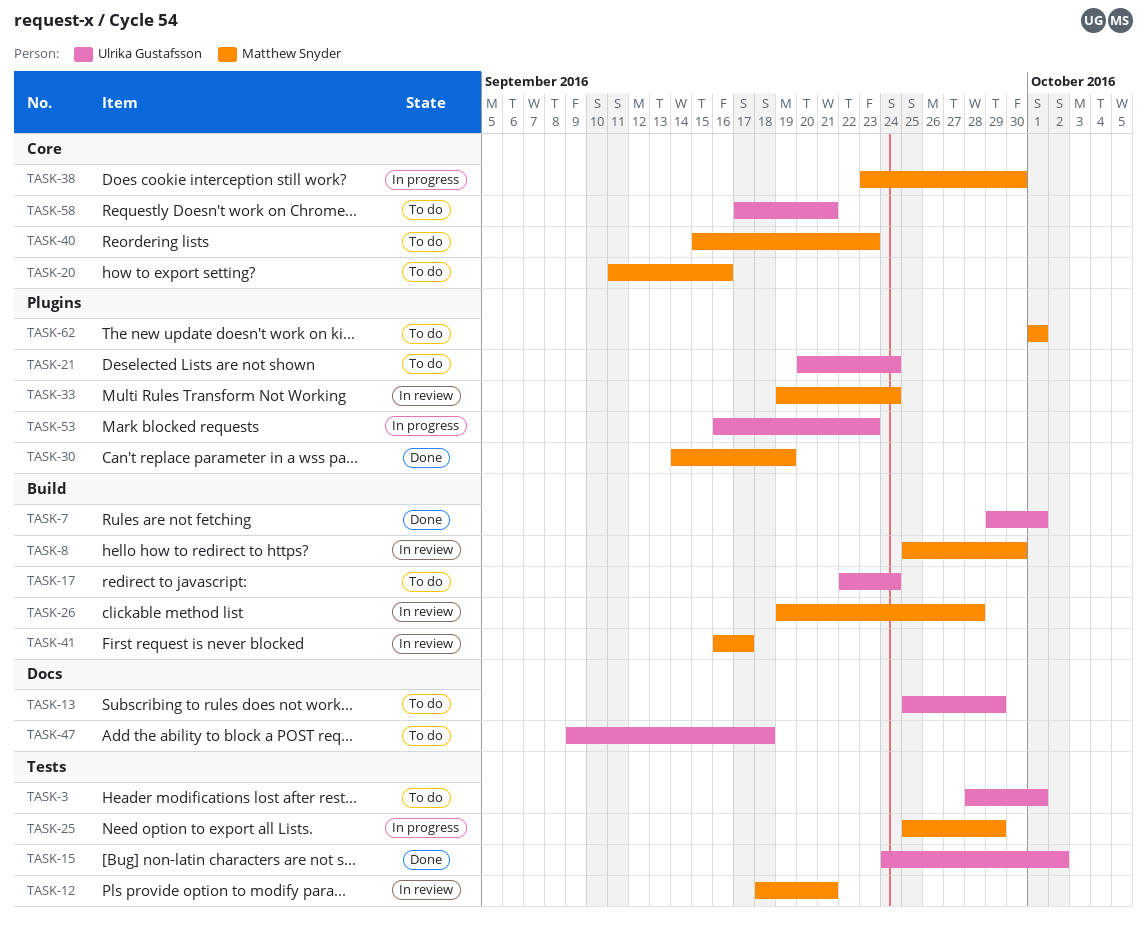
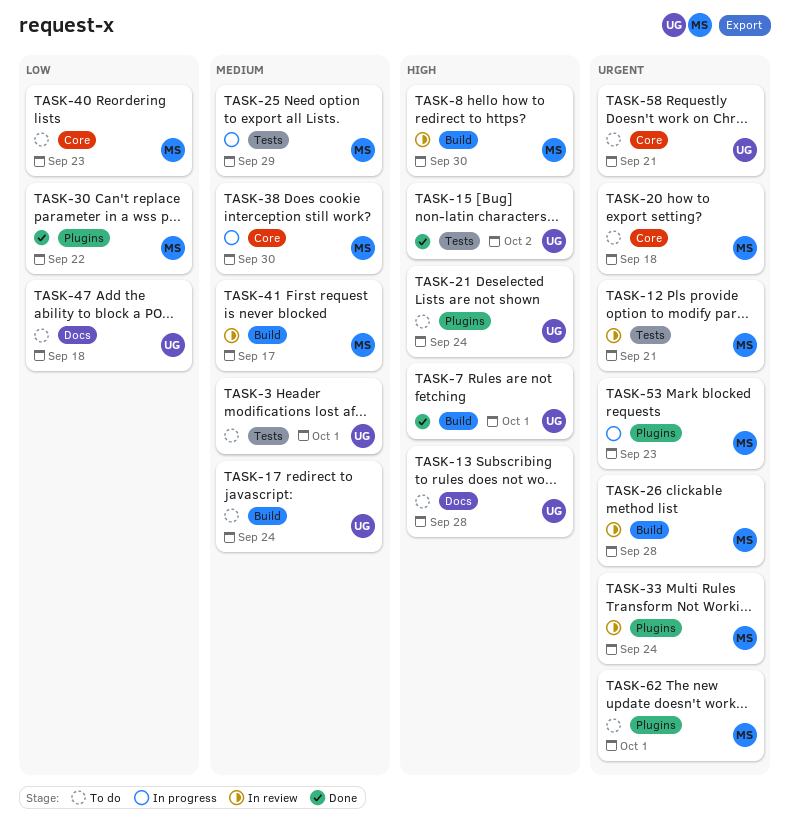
TASK-13, due: Sep 29 -> Sep 28
TASK-20, due: Sep 16 -> Sep 18
TASK-30, due: Sep 19 -> Sep 22
TASK-53, owner: Ulrika Gustafsson -> Matthew Snyder

